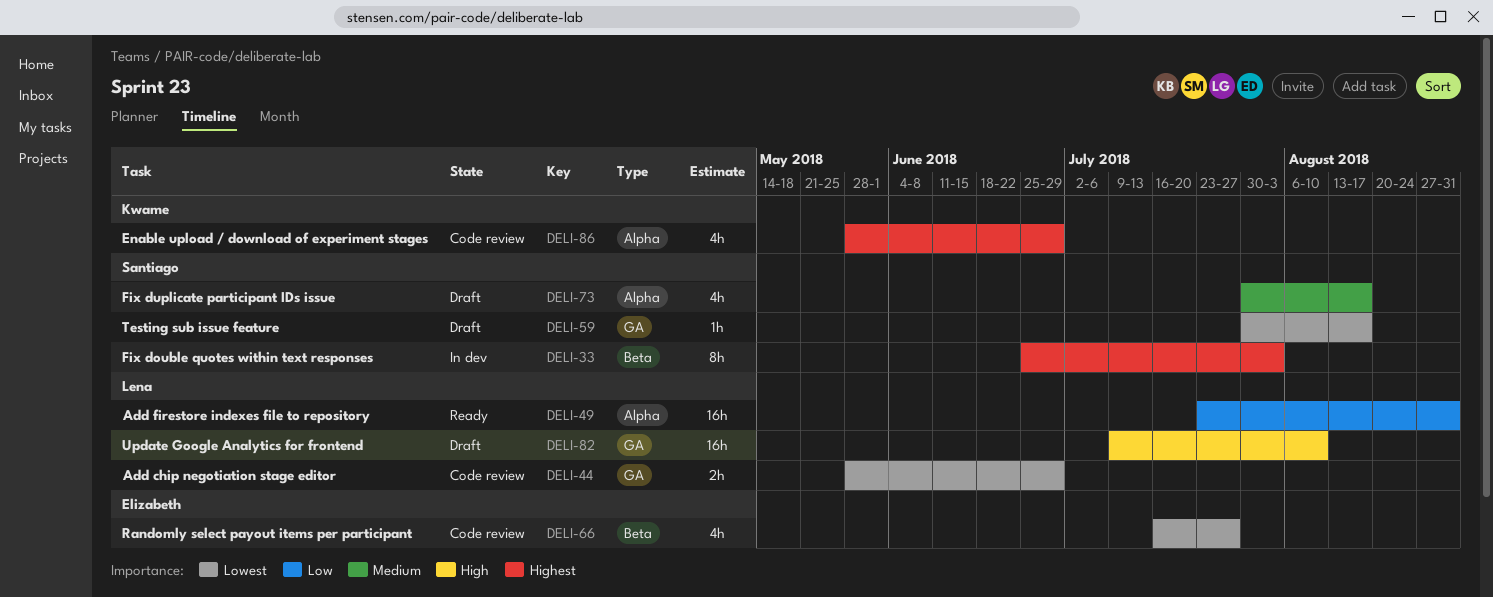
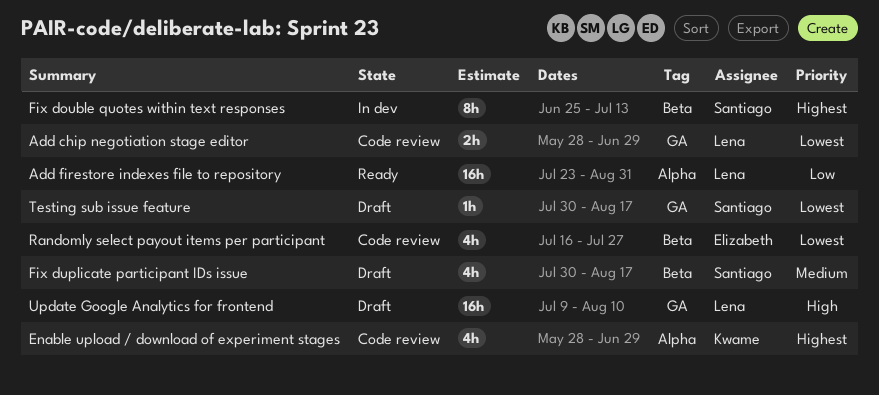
Fix double quotes within text responses, due: Aug 3 -> Jul 13
Fix duplicate participant IDs issue, label: Alpha -> Beta

